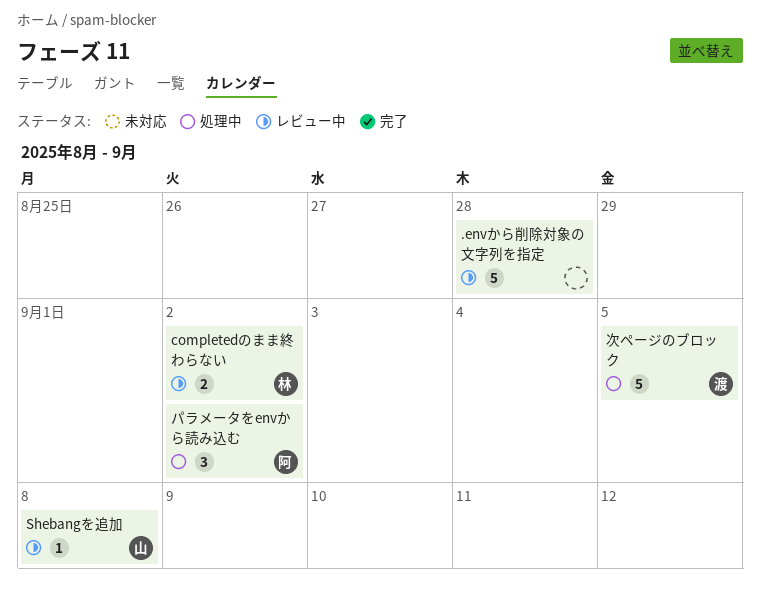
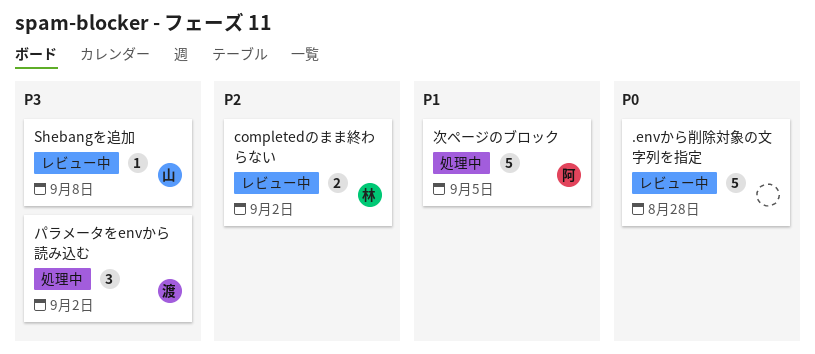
パラメータをenvから読み込む, owner: 阿 -> 渡
次ページのブロック, owner: 渡 -> 阿

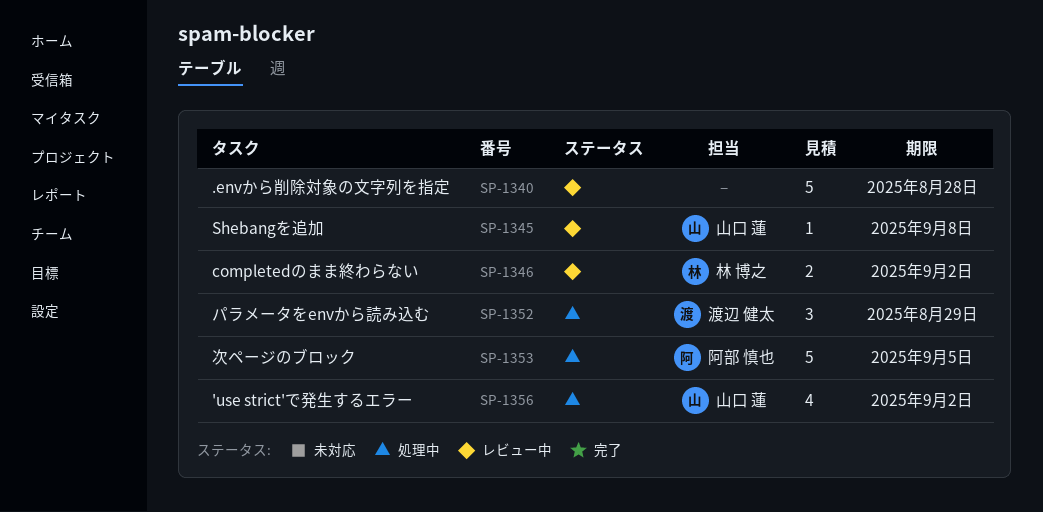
'use strict'で発生するエラー: none -> present
パラメータをenvから読み込む, due: Sep 2 -> Aug 29

